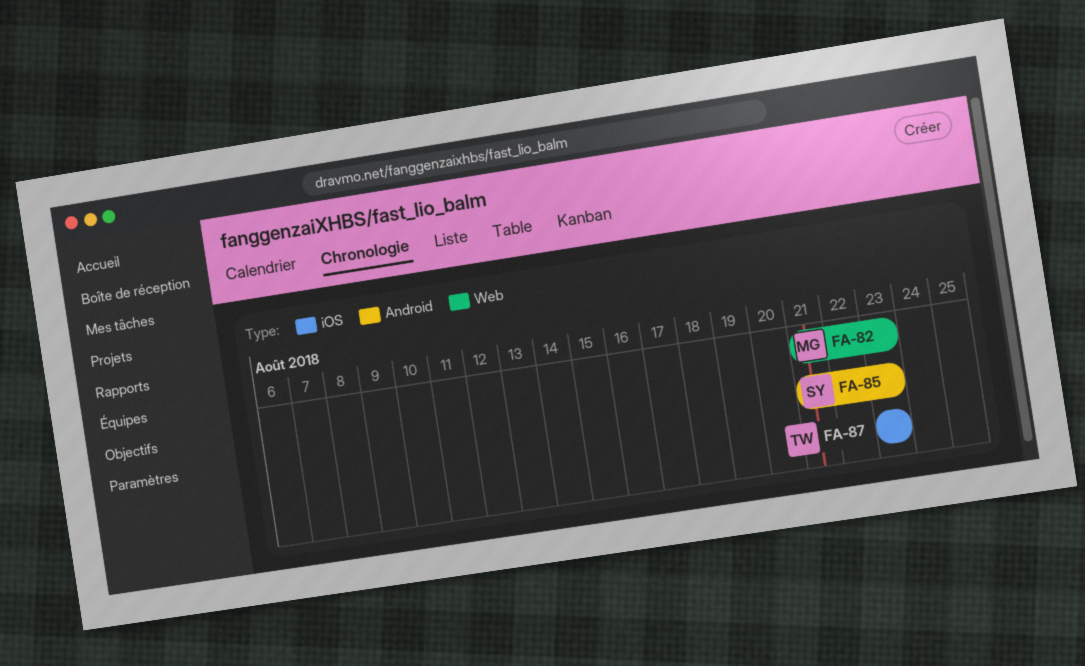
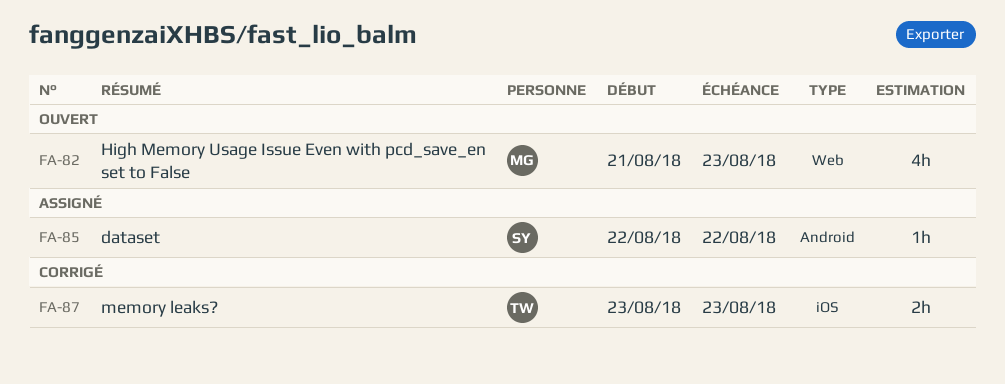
FA-85, start: Aug 21 -> Aug 22
FA-85, due: Aug 23 -> Aug 22

